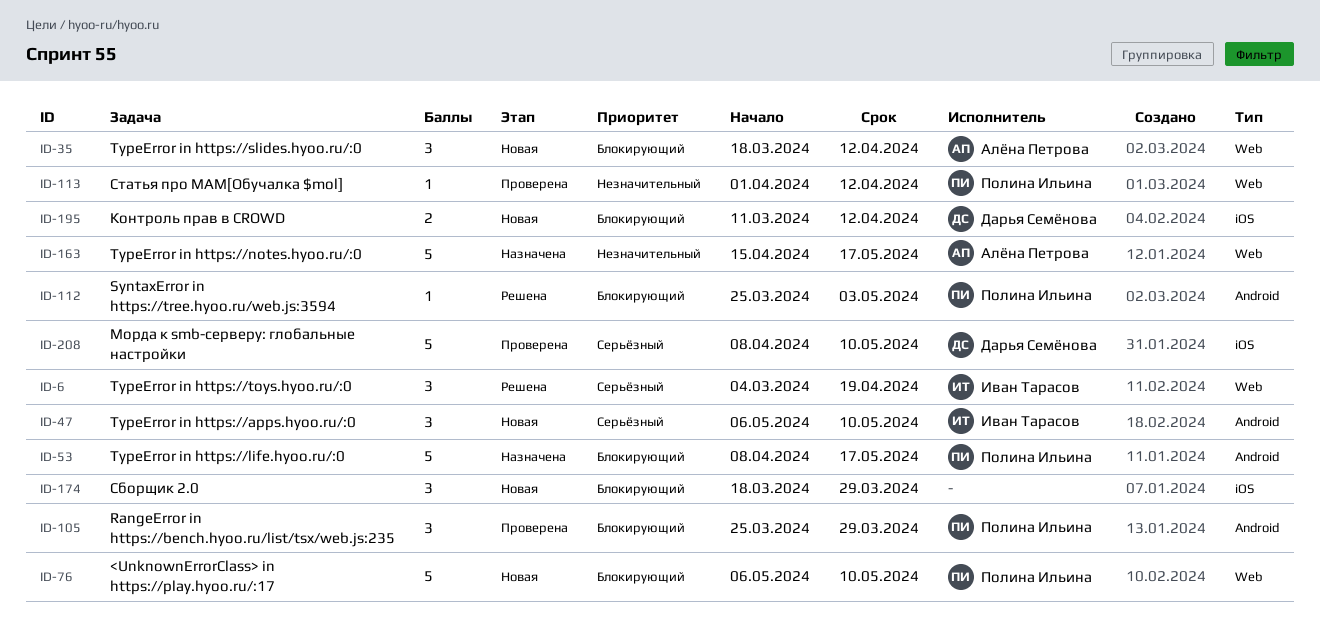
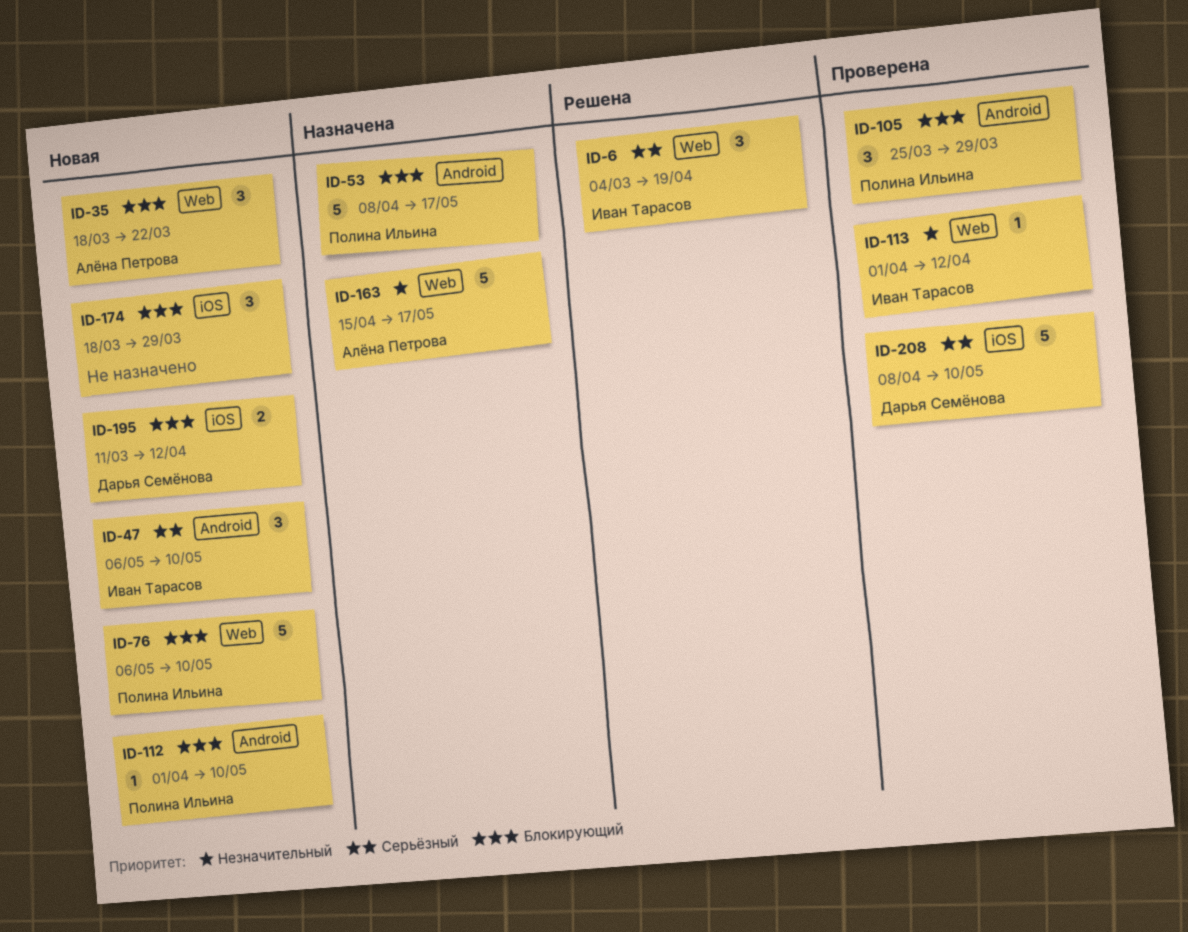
ID-35, due: Apr 12 -> Mar 22
ID-112, status: Решена -> Новая
ID-112, start: Mar 25 -> Apr 1
ID-112, due: May 3 -> May 10
ID-113, owner: Полина Ильина -> Иван Тарасов

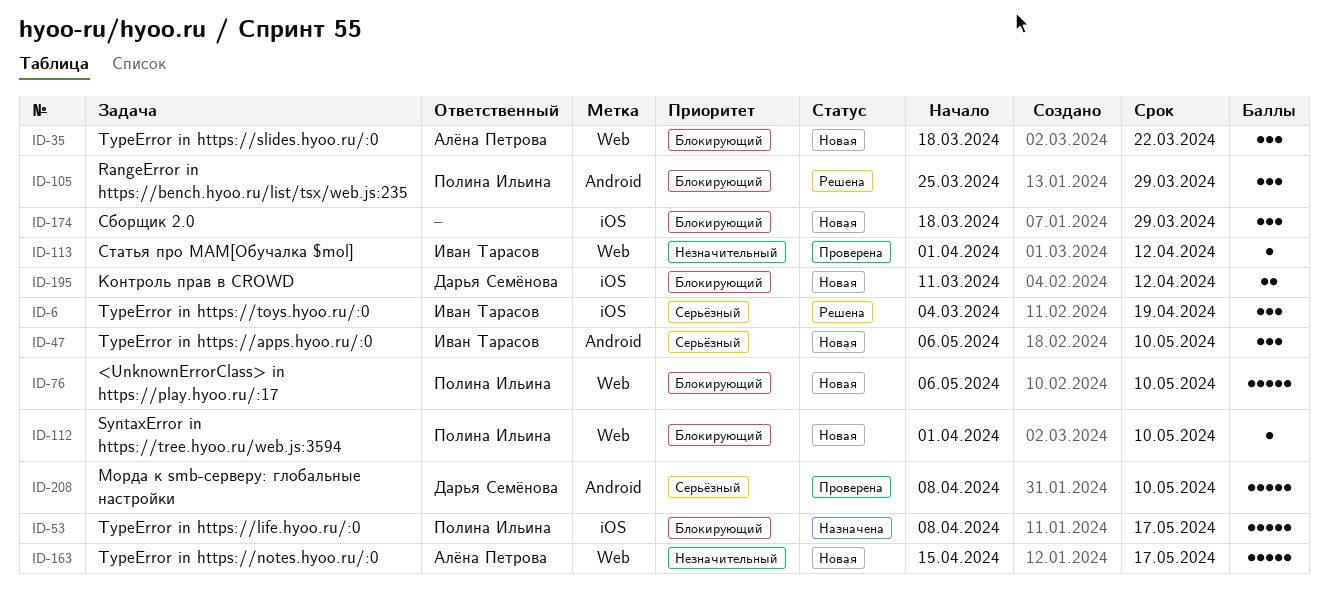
ID-6, label: Web -> iOS
ID-53, label: Android -> iOS
ID-105, status: Проверена -> Решена
ID-112, label: Android -> Web
ID-163, status: Назначена -> Новая
ID-208, label: iOS -> Android

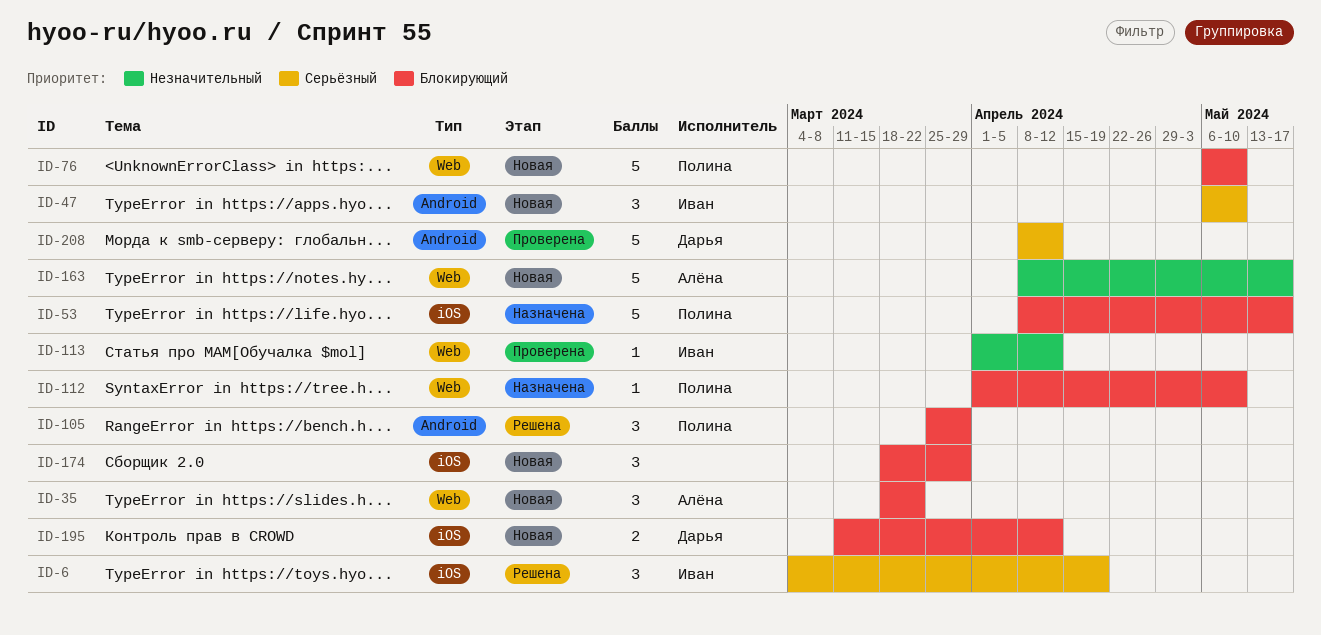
ID-112, status: Новая -> Назначена
ID-163, start: Apr 15 -> Apr 8
ID-208, due: May 10 -> Apr 12

